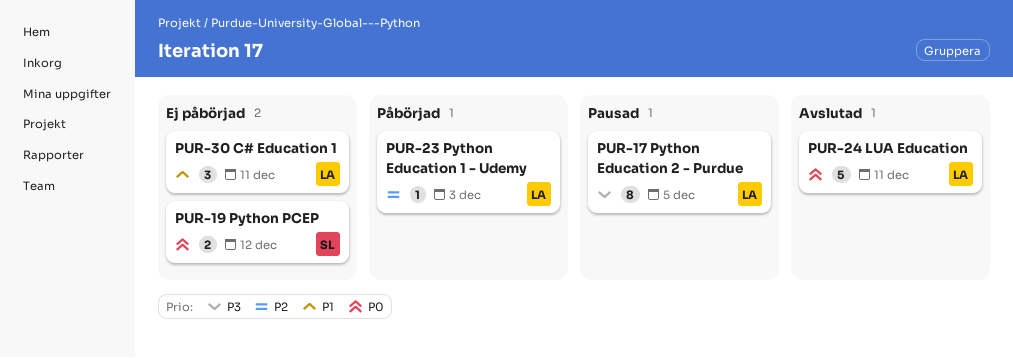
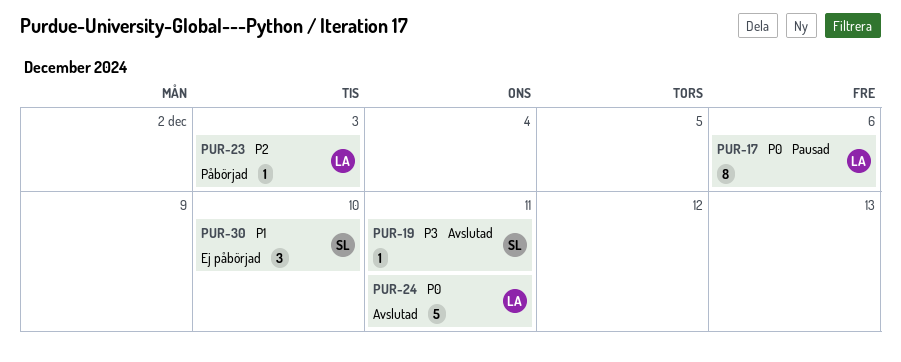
PUR-17, priority: P3 -> P0
PUR-17, due: Dec 5 -> Dec 6
PUR-19, status: Ej påbörjad -> Avslutad
PUR-19, priority: P0 -> P3
PUR-19, estimate: 2 -> 1
PUR-19, due: Dec 12 -> Dec 11
PUR-30, owner: LA -> SL
PUR-30, due: Dec 11 -> Dec 10

